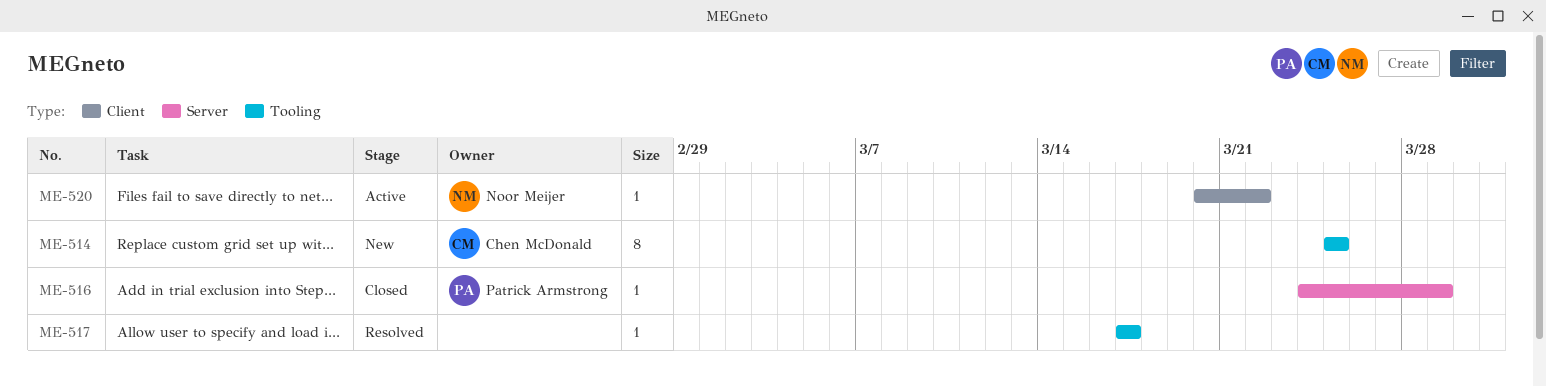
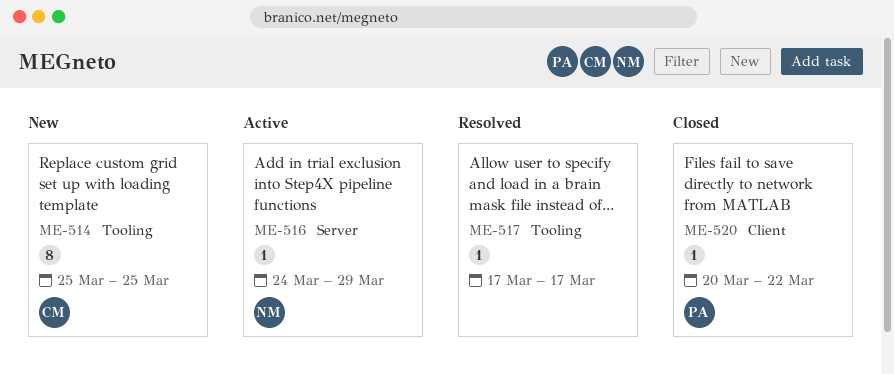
ME-516, status: Closed -> Active
ME-516, owner: Patrick Armstrong -> Noor Meijer
ME-520, status: Active -> Closed
ME-520, owner: Noor Meijer -> Patrick Armstrong

